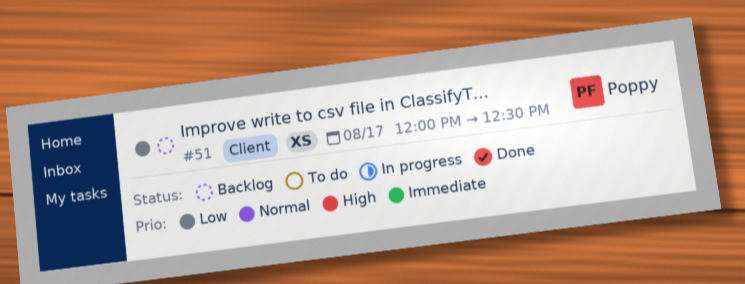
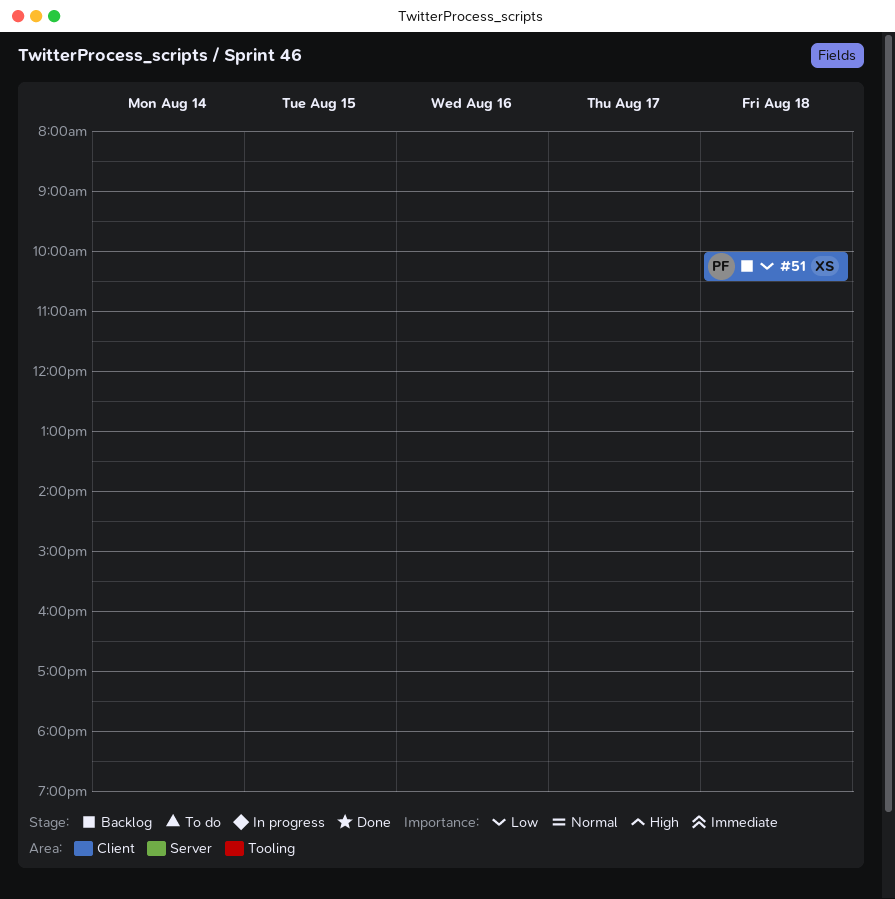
#51, day: Aug 17 -> Aug 18
#51, begins: 12:00 -> 10:00
#51, ends: 12:30 -> 10:30

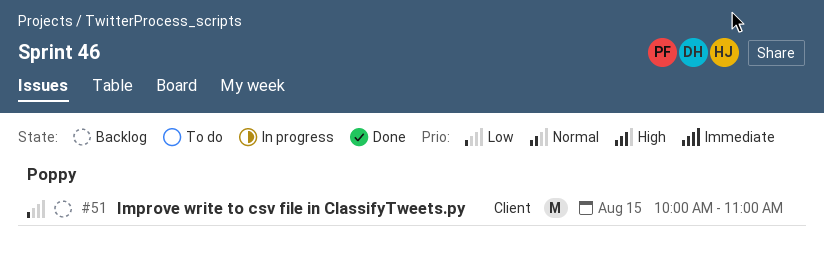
#51, estimate: XS -> M
#51, day: Aug 18 -> Aug 15
#51, ends: 10:30 -> 11:00

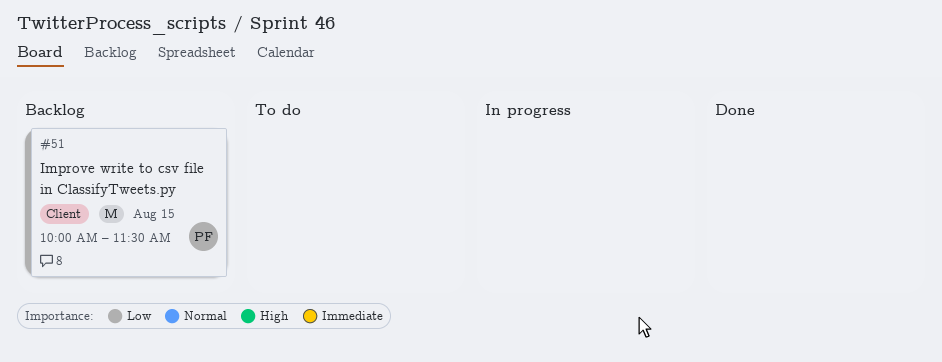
#51, ends: 11:00 -> 11:30

